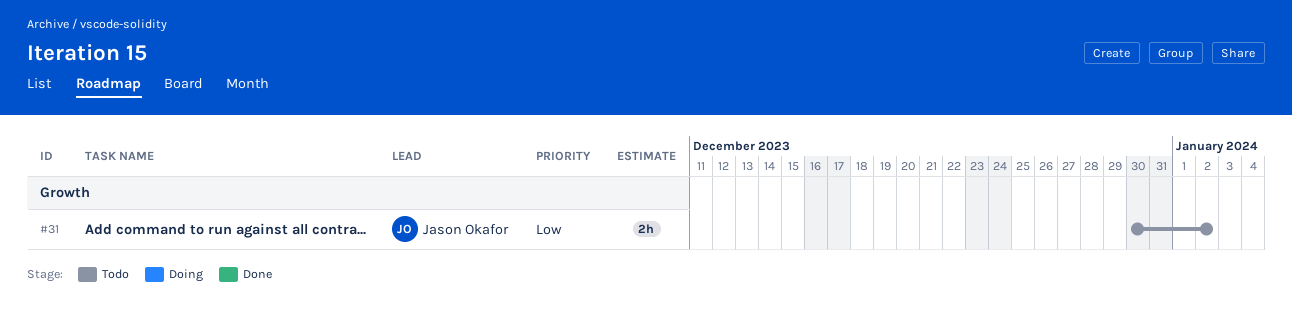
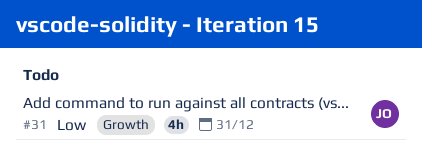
#31, estimate: 2h -> 4h
#31, due: Jan 2 -> Dec 31

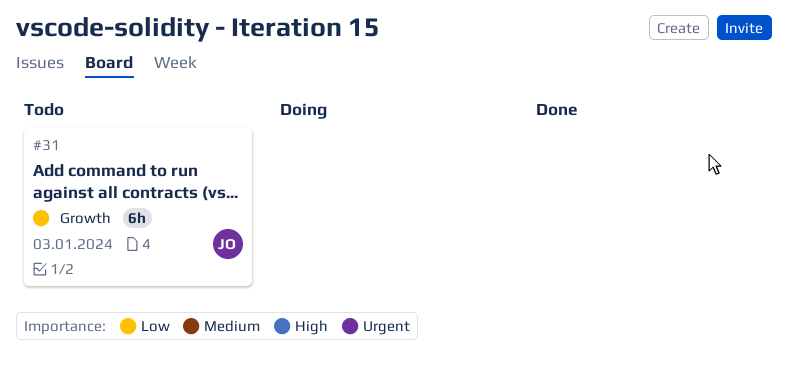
#31, estimate: 4h -> 6h
#31, due: Dec 31 -> Jan 3

